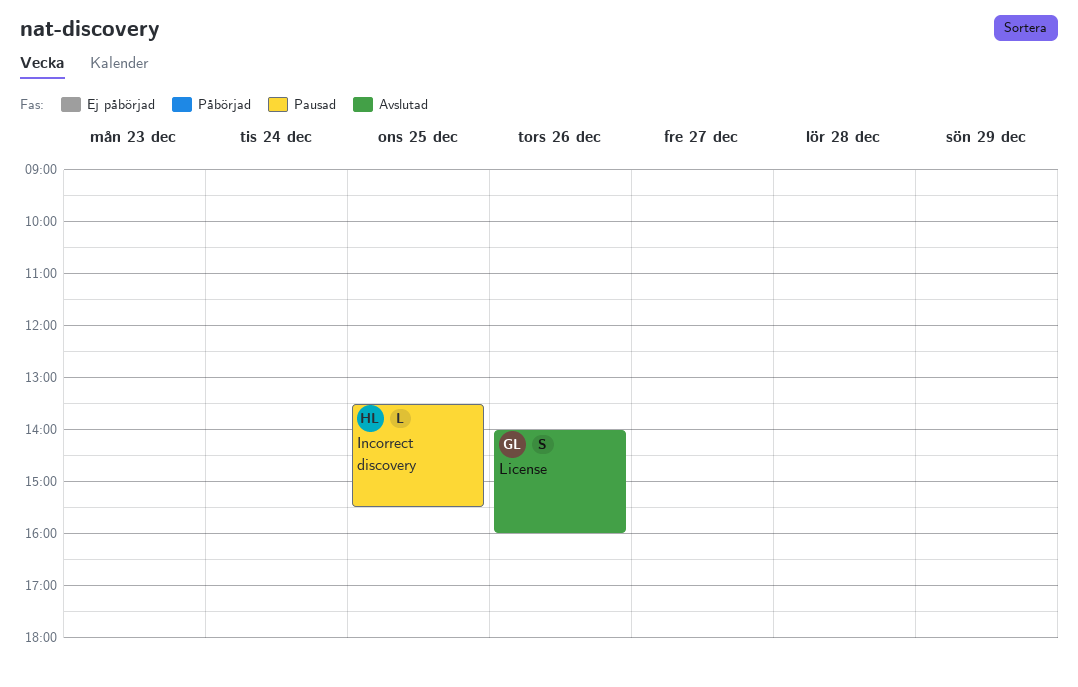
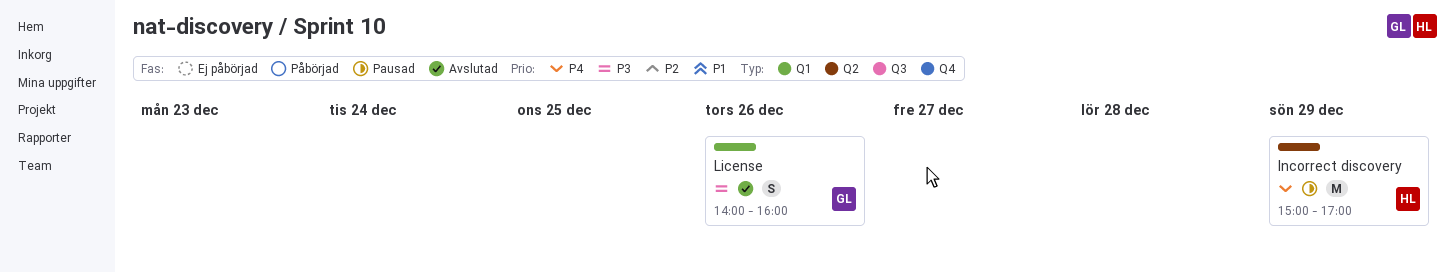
Incorrect discovery, estimate: L -> M
Incorrect discovery, day: Dec 25 -> Dec 29
Incorrect discovery, begins: 13:30 -> 15:00
Incorrect discovery, ends: 15:30 -> 17:00

